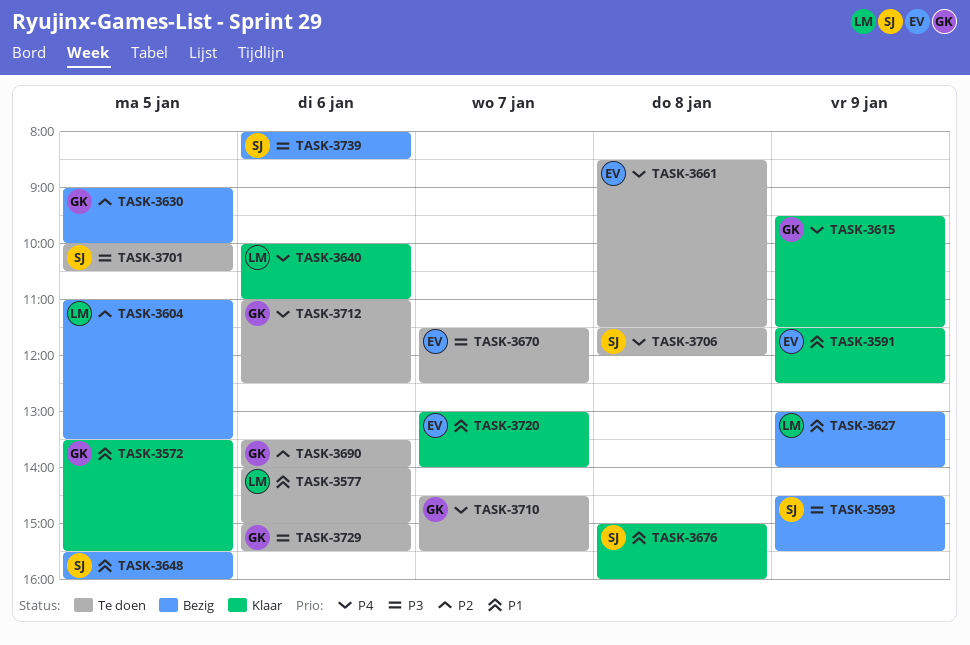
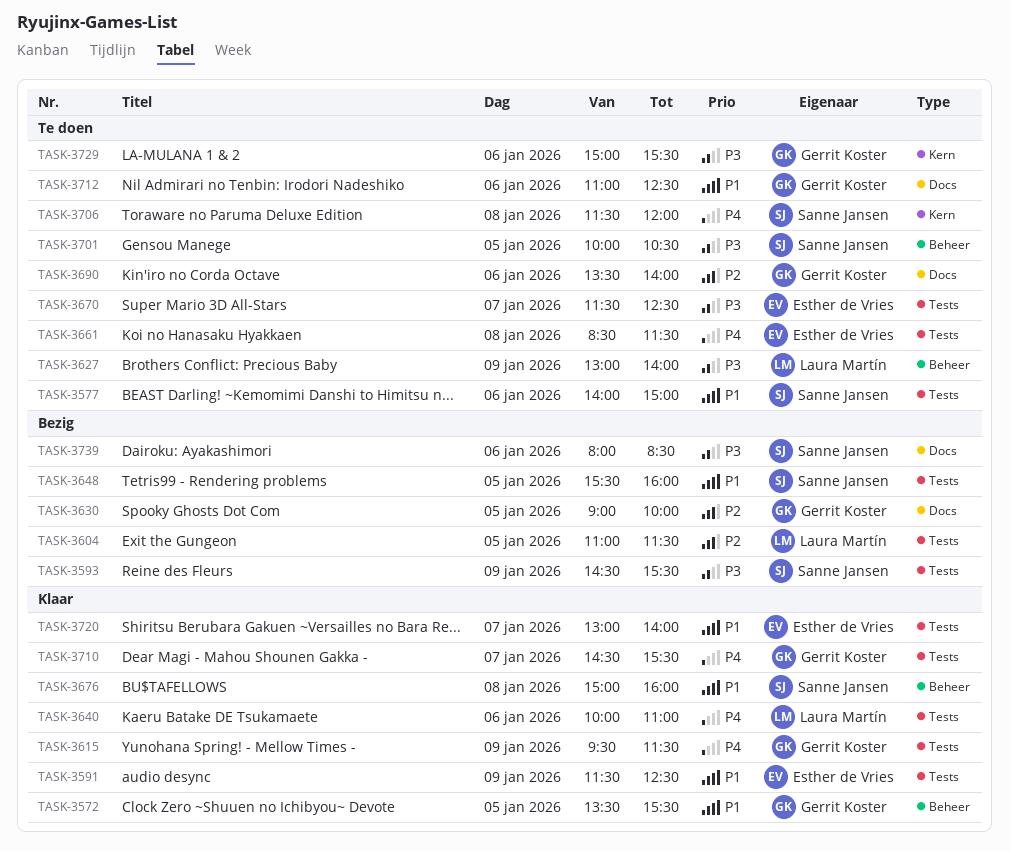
TASK-3577, owner: Laura Martín -> Sanne Jansen
TASK-3604, ends: 13:30 -> 11:30
TASK-3627, status: Bezig -> Te doen
TASK-3627, priority: P1 -> P3
TASK-3710, status: Te doen -> Klaar
TASK-3712, priority: P4 -> P1

